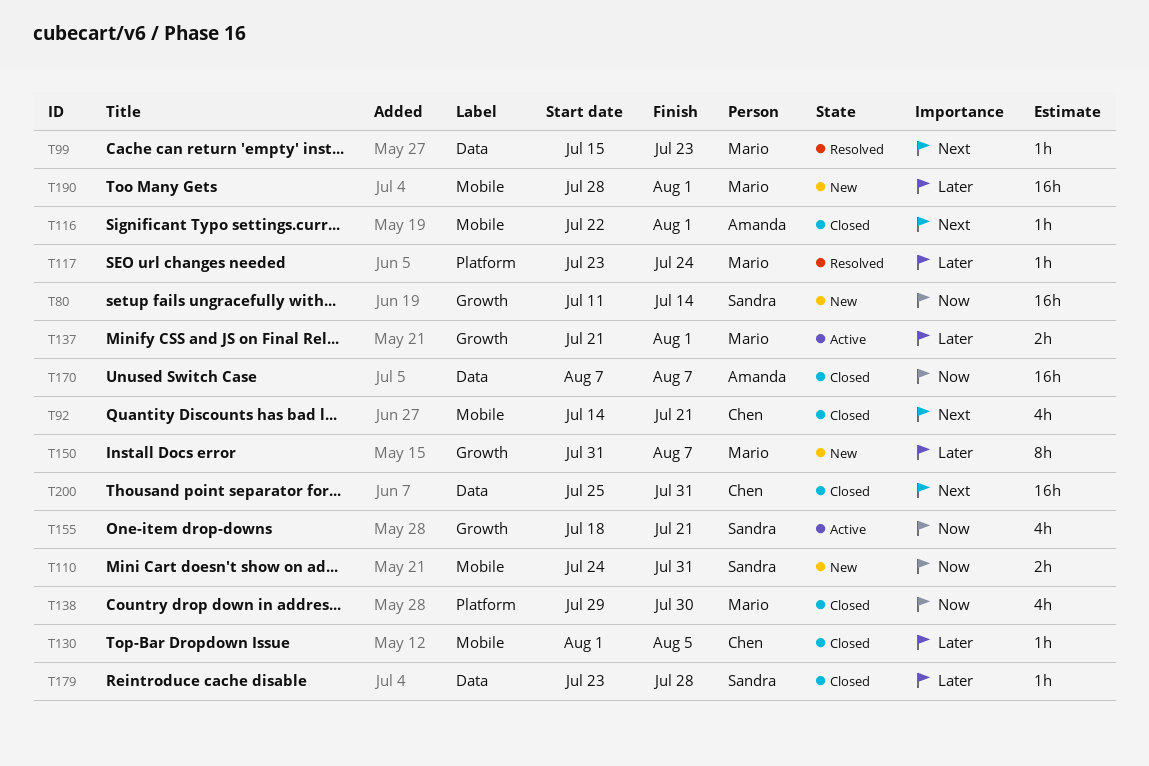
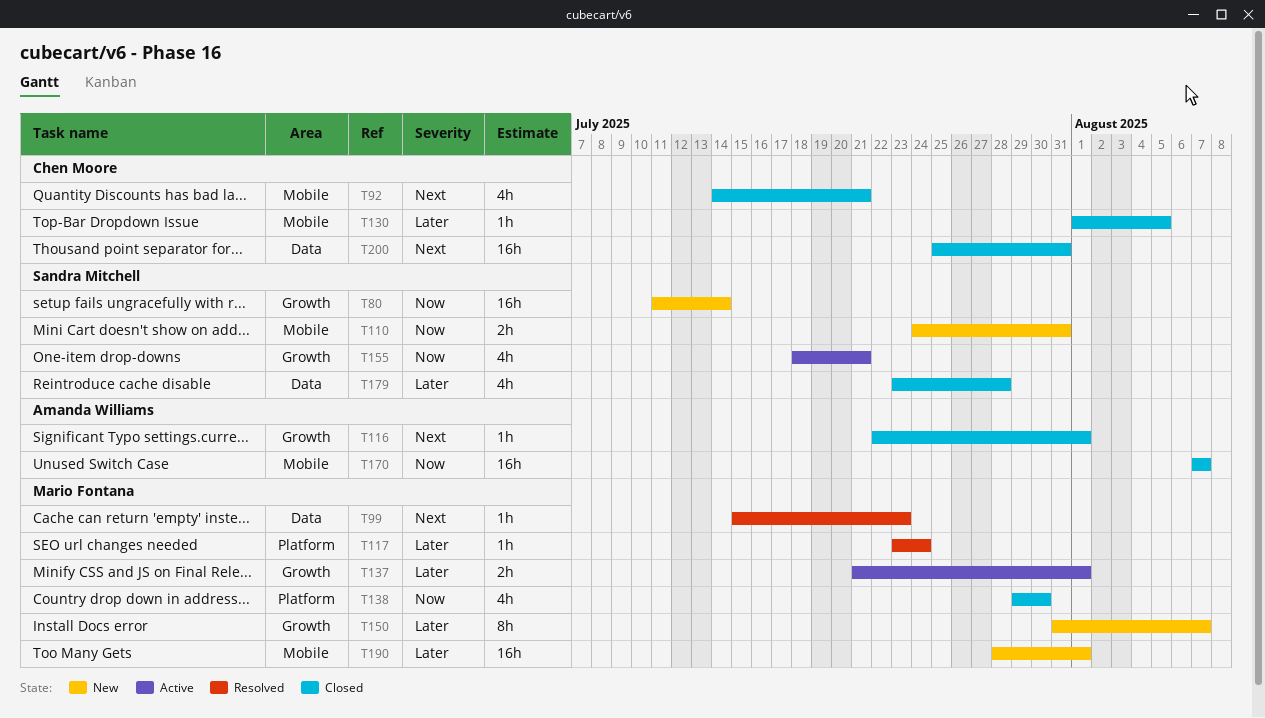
T116, label: Mobile -> Growth
T170, label: Data -> Mobile
T179, estimate: 1h -> 4h

